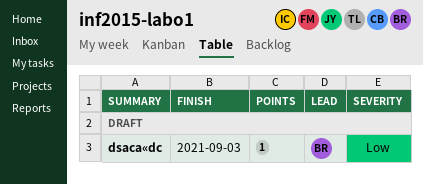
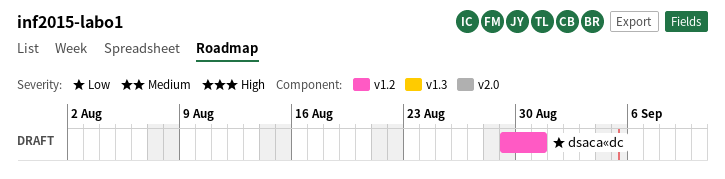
dsaca«dc, due: Sep 3 -> Aug 31

